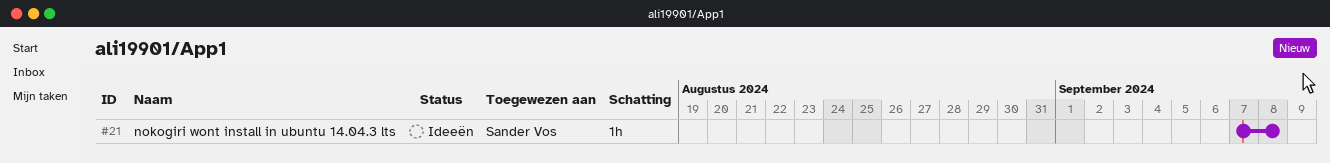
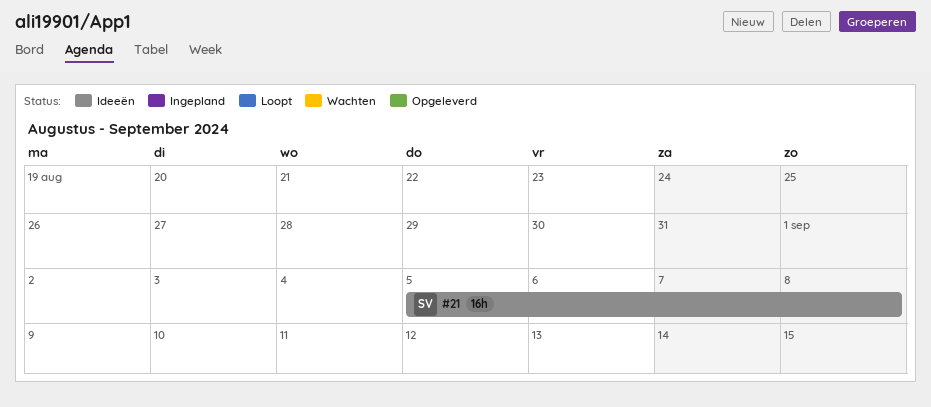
#21, estimate: 1h -> 16h
#21, start: Sep 7 -> Sep 5

